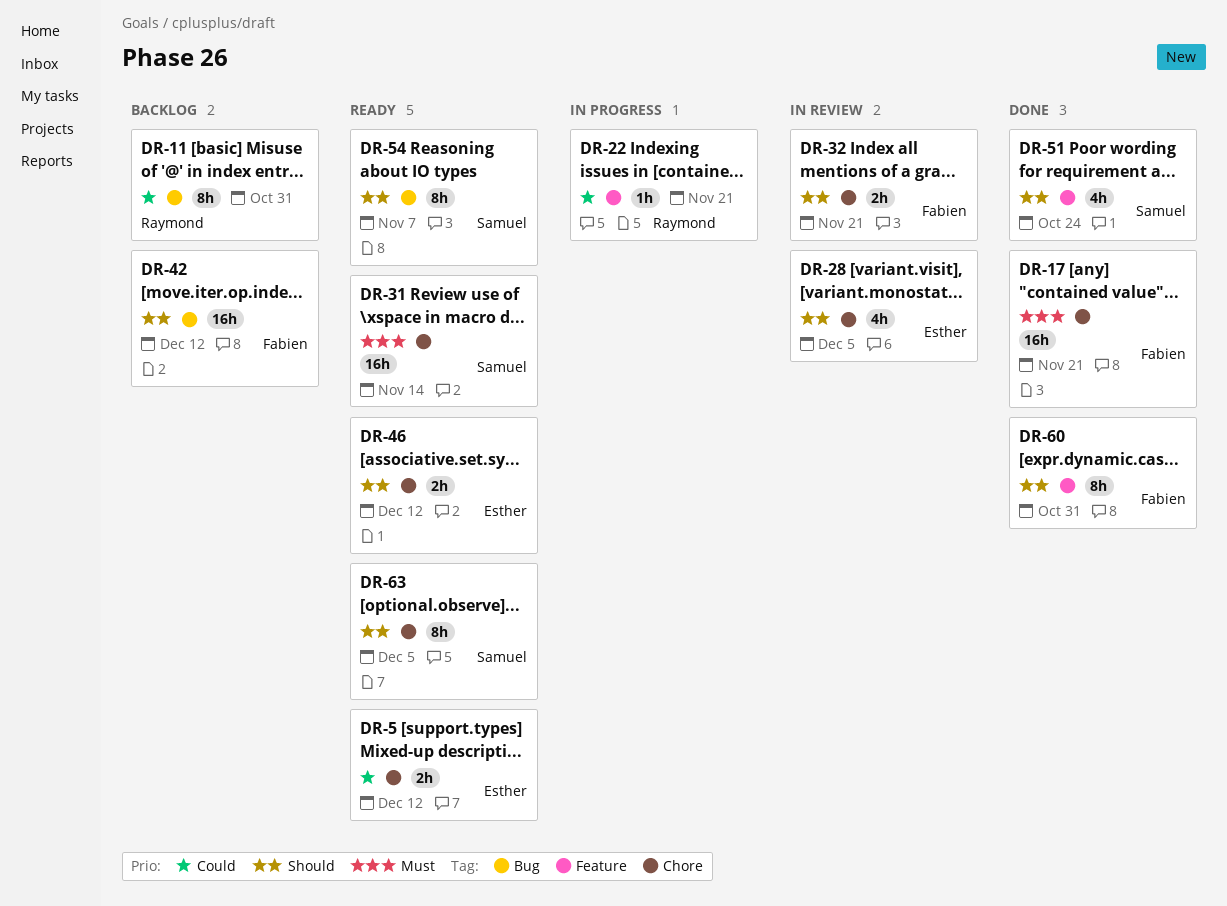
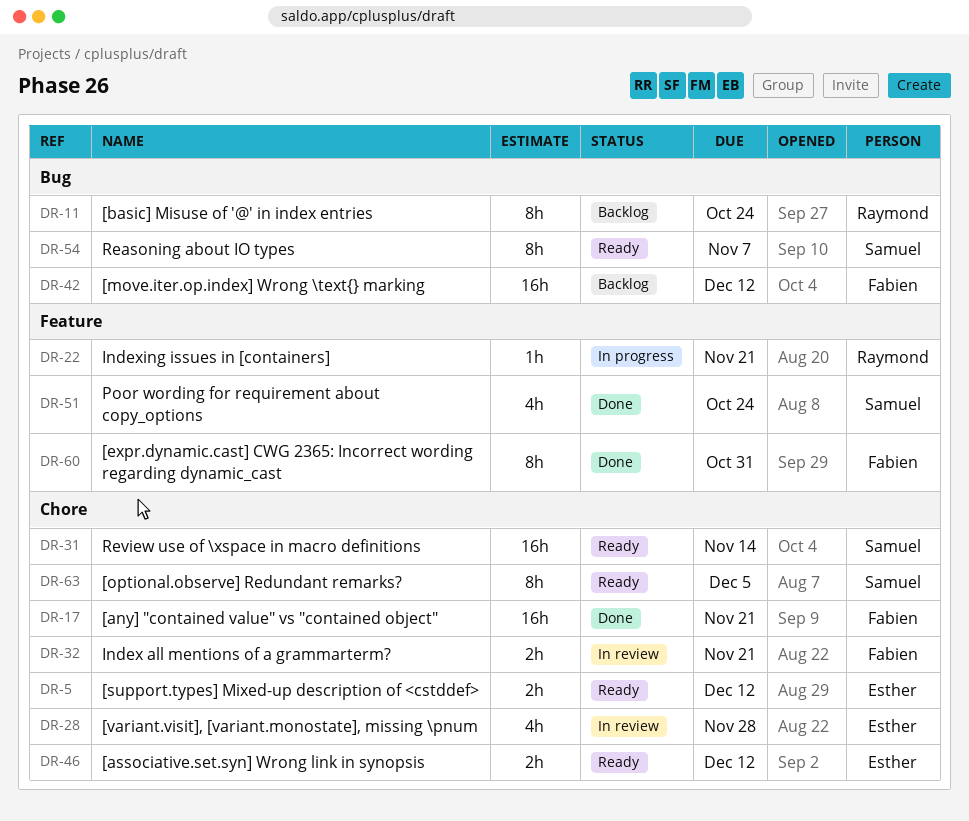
DR-11, due: Oct 31 -> Oct 24
DR-28, due: Dec 5 -> Nov 28

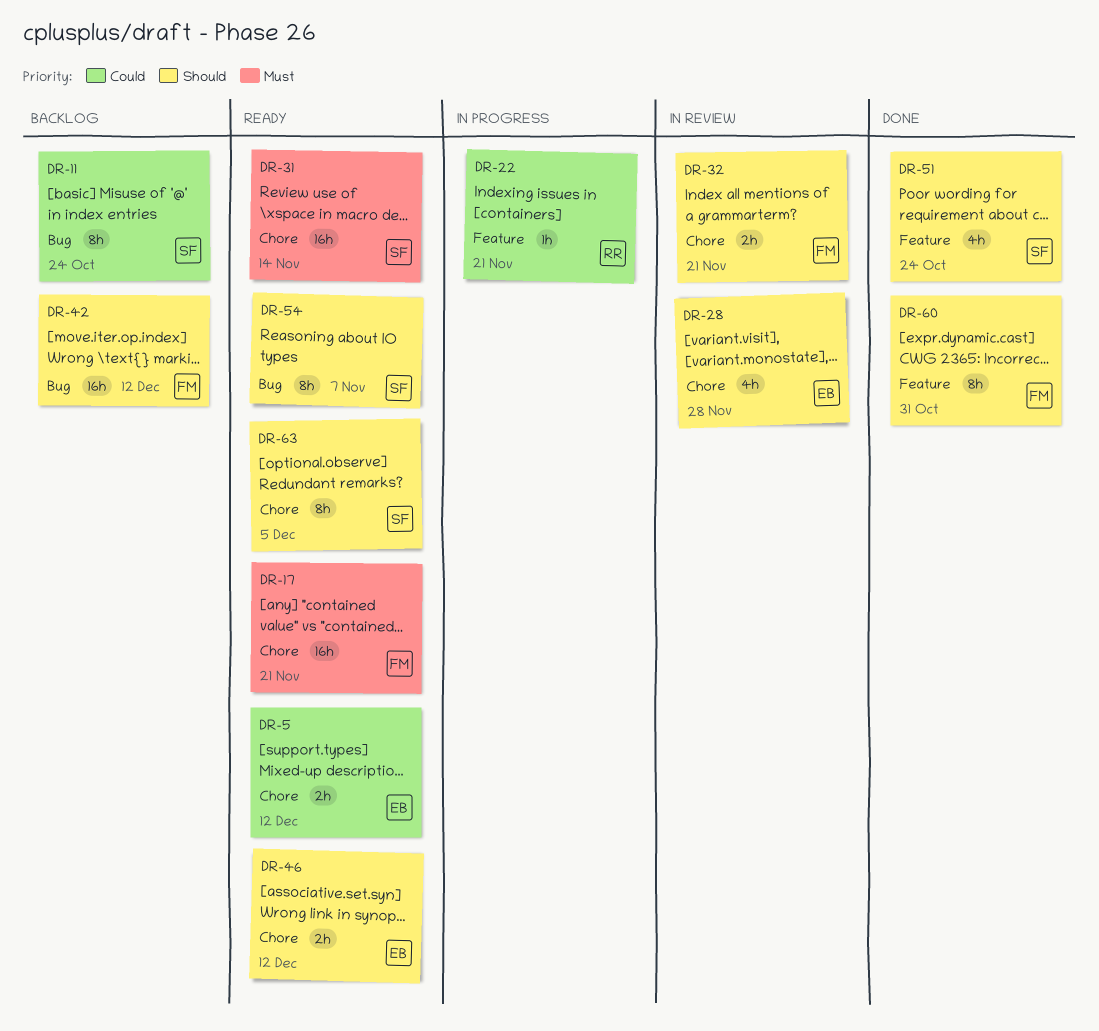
DR-11, owner: Raymond -> Samuel
DR-17, status: Done -> Ready

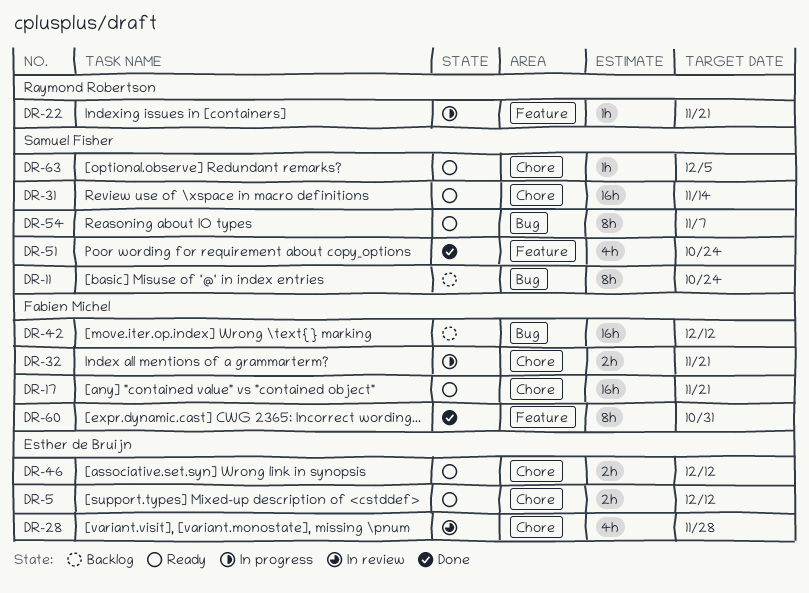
DR-32, status: In review -> In progress
DR-63, estimate: 8h -> 1h

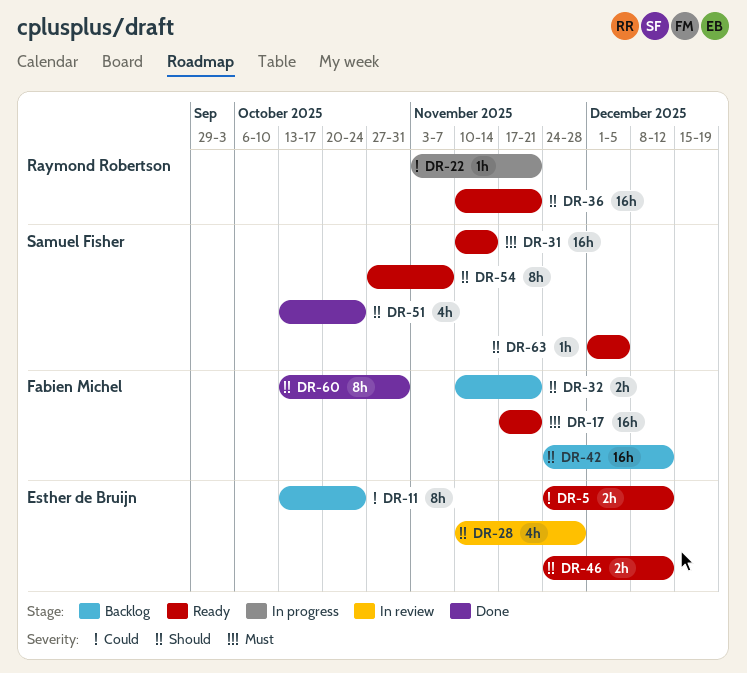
DR-11, owner: Samuel Fisher -> Esther de Bruijn
DR-32, status: In progress -> Backlog
DR-36: none -> present

